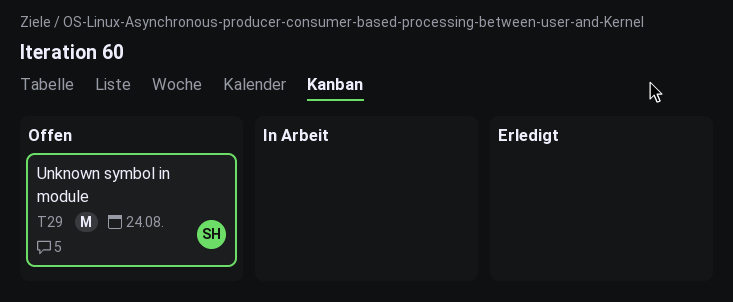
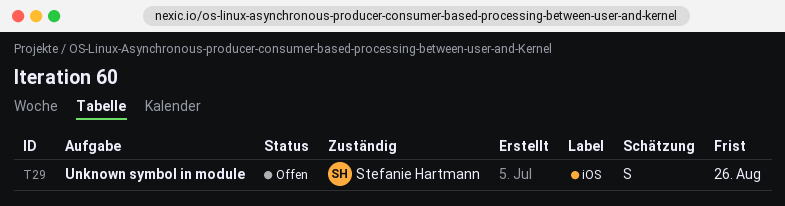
T29, estimate: M -> S
T29, due: Aug 24 -> Aug 26

